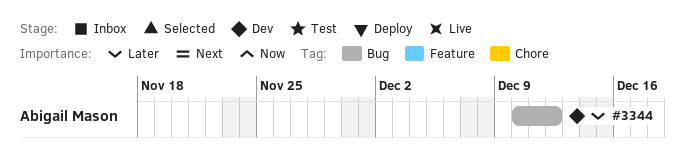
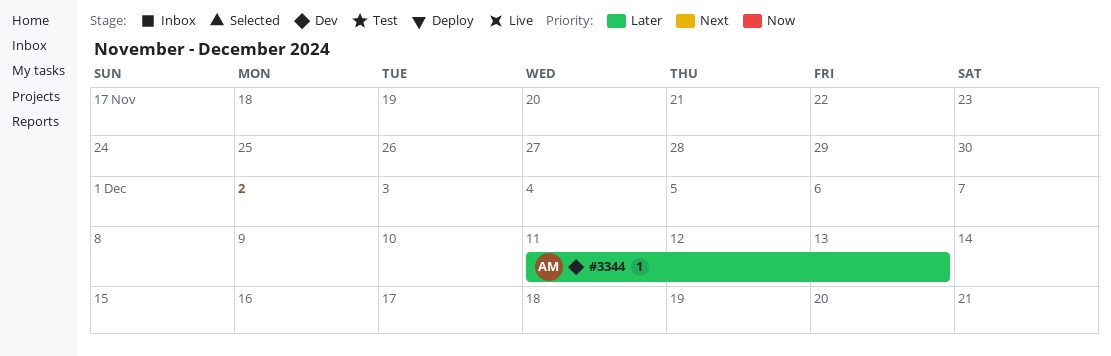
#3344, start: Dec 10 -> Dec 11
#3344, due: Dec 12 -> Dec 13

